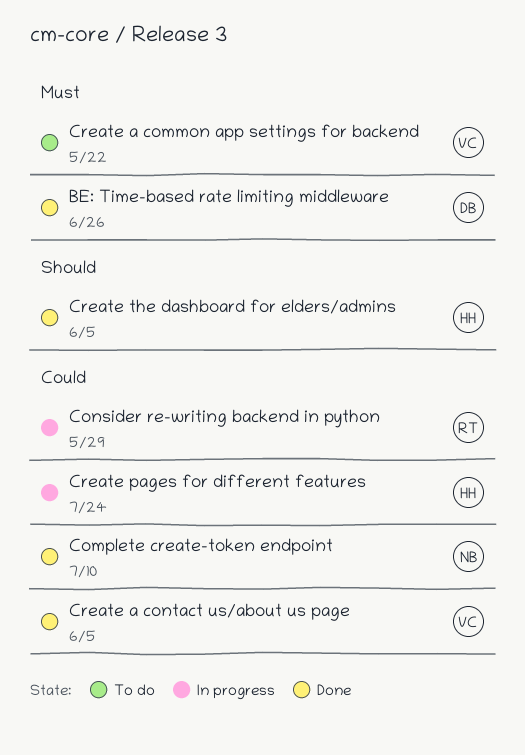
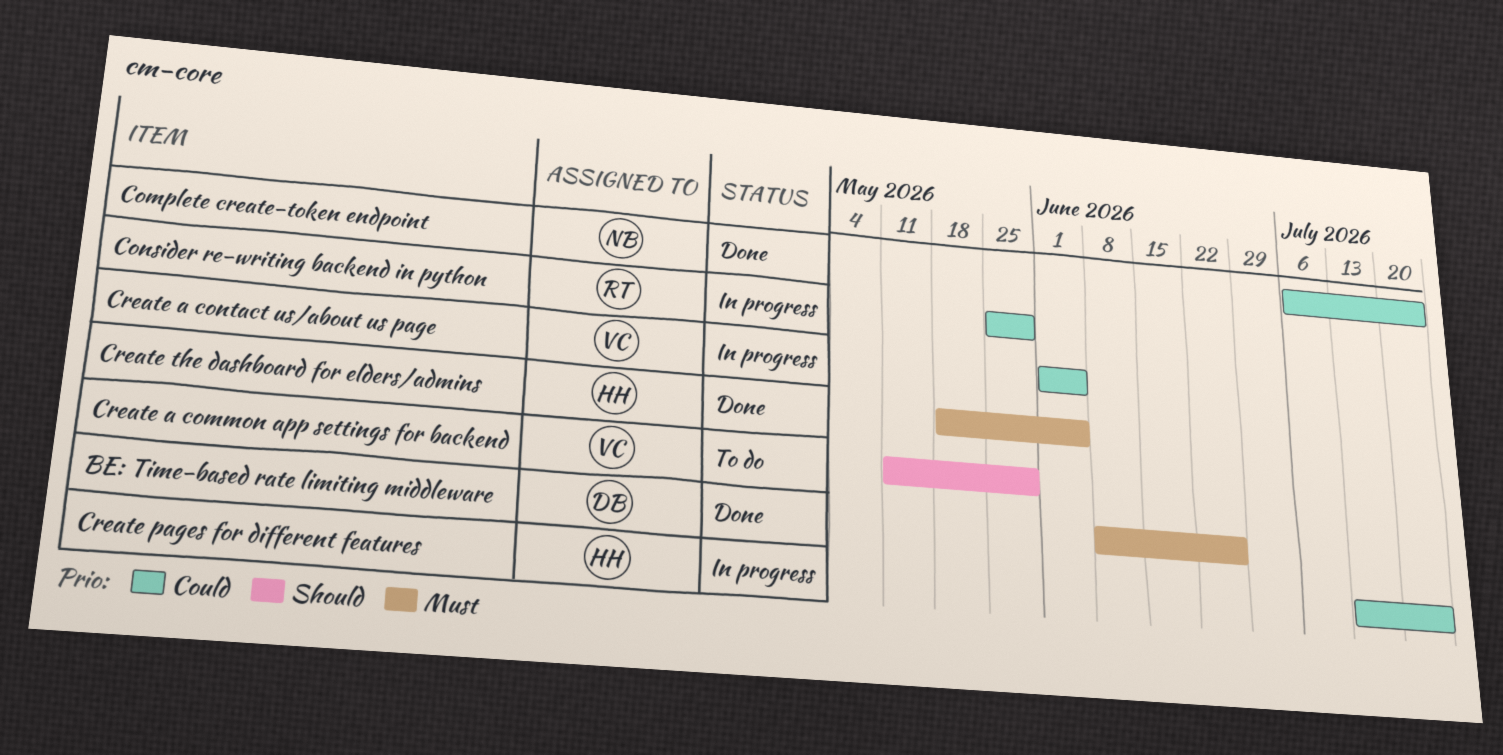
Complete create-token endpoint, due: Jul 10 -> Jul 24
Create a common app settings for backend, priority: Must -> Should
Create a common app settings for backend, due: May 22 -> May 29
Create a contact us/about us page, status: Done -> In progress
Create the dashboard for elders/admins, priority: Should -> Must

